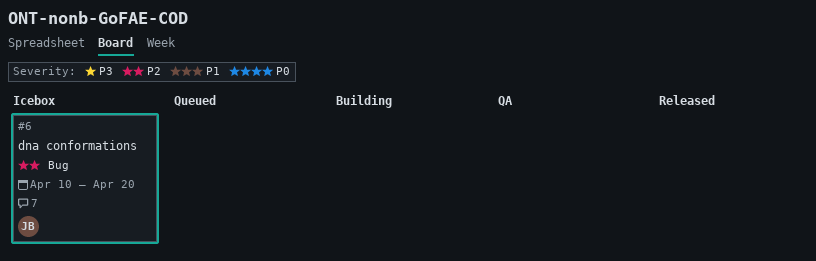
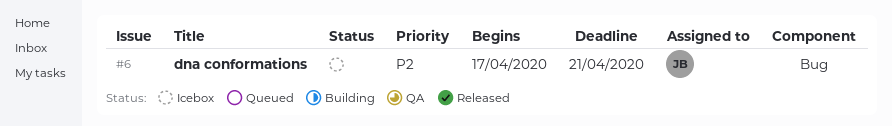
#6, start: Apr 10 -> Apr 17
#6, due: Apr 20 -> Apr 21

